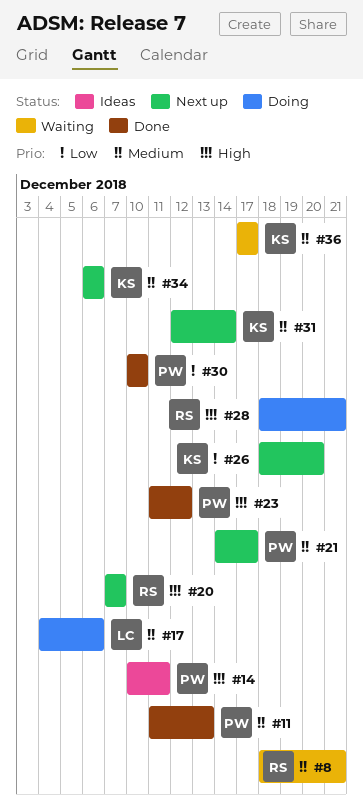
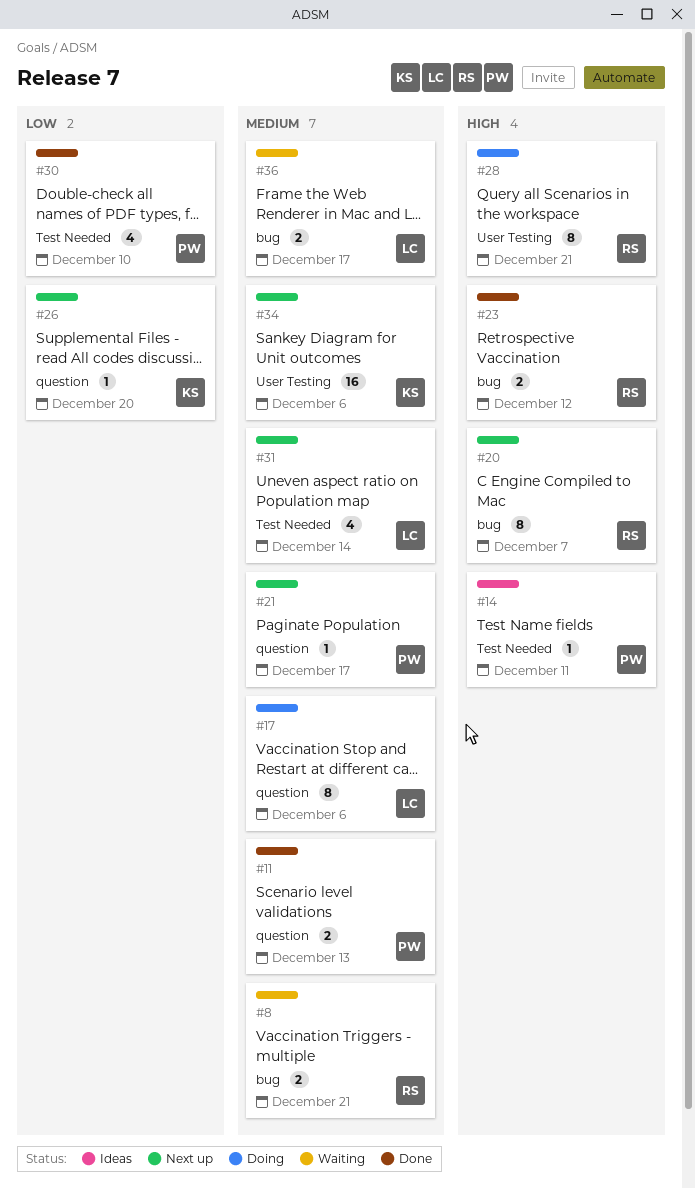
#23, owner: PW -> RS
#31, owner: KS -> LC
#36, owner: KS -> LC

